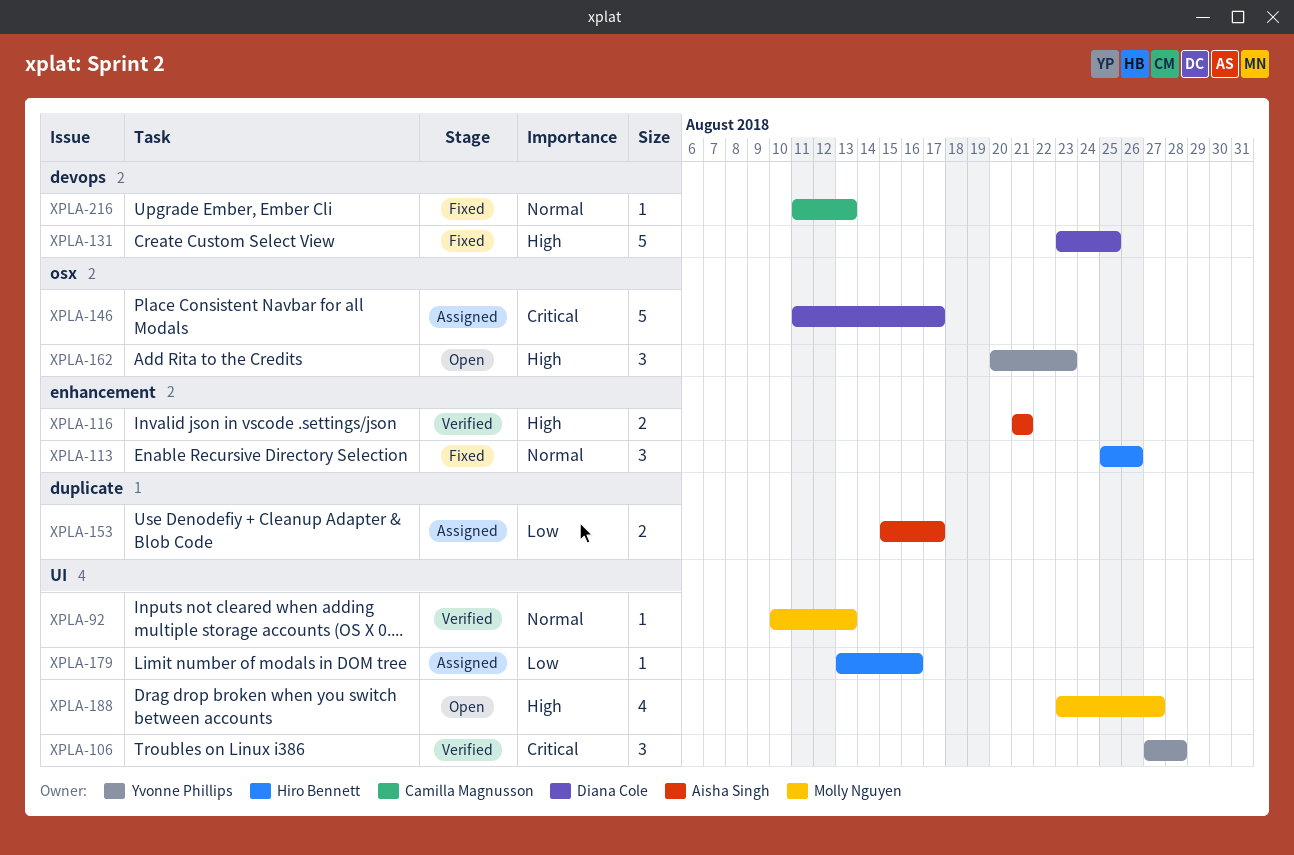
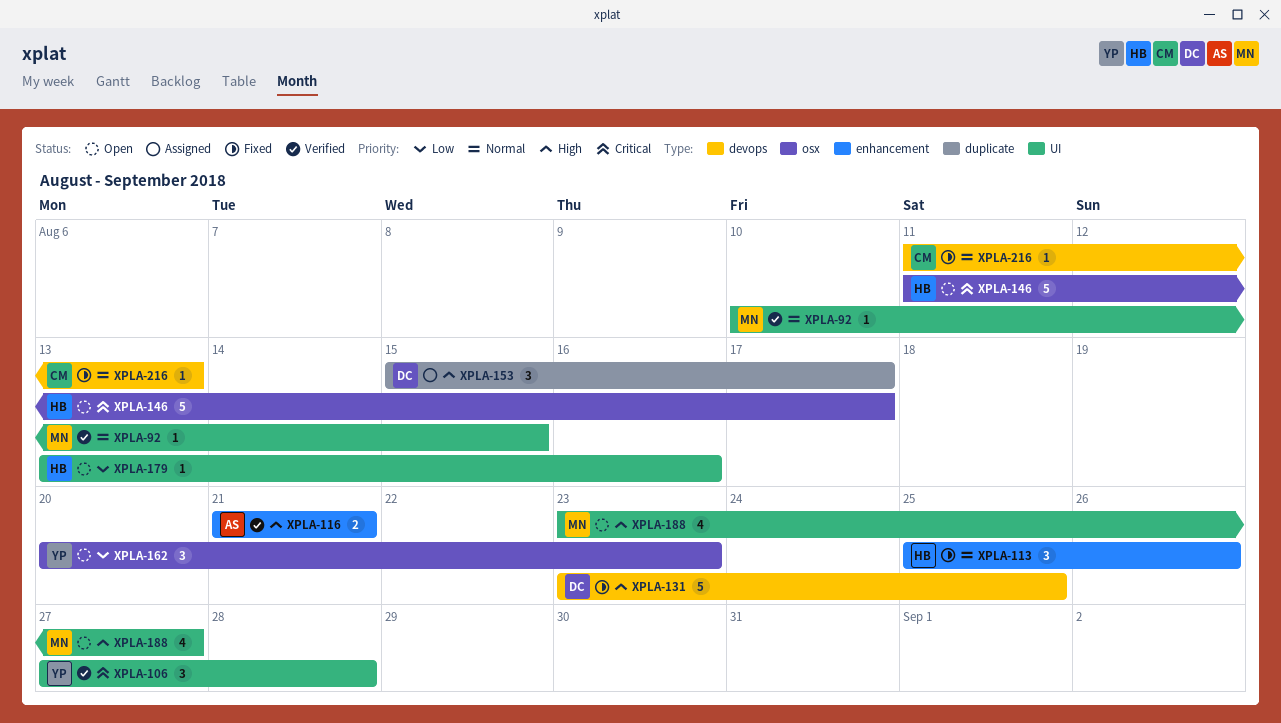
XPLA-92, due: Aug 13 -> Aug 15
XPLA-146, status: Assigned -> Open
XPLA-146, owner: Diana Cole -> Hiro Bennett
XPLA-153, owner: Aisha Singh -> Diana Cole
XPLA-153, priority: Low -> High
XPLA-153, estimate: 2 -> 3
XPLA-162, priority: High -> Low
XPLA-179, status: Assigned -> Open

